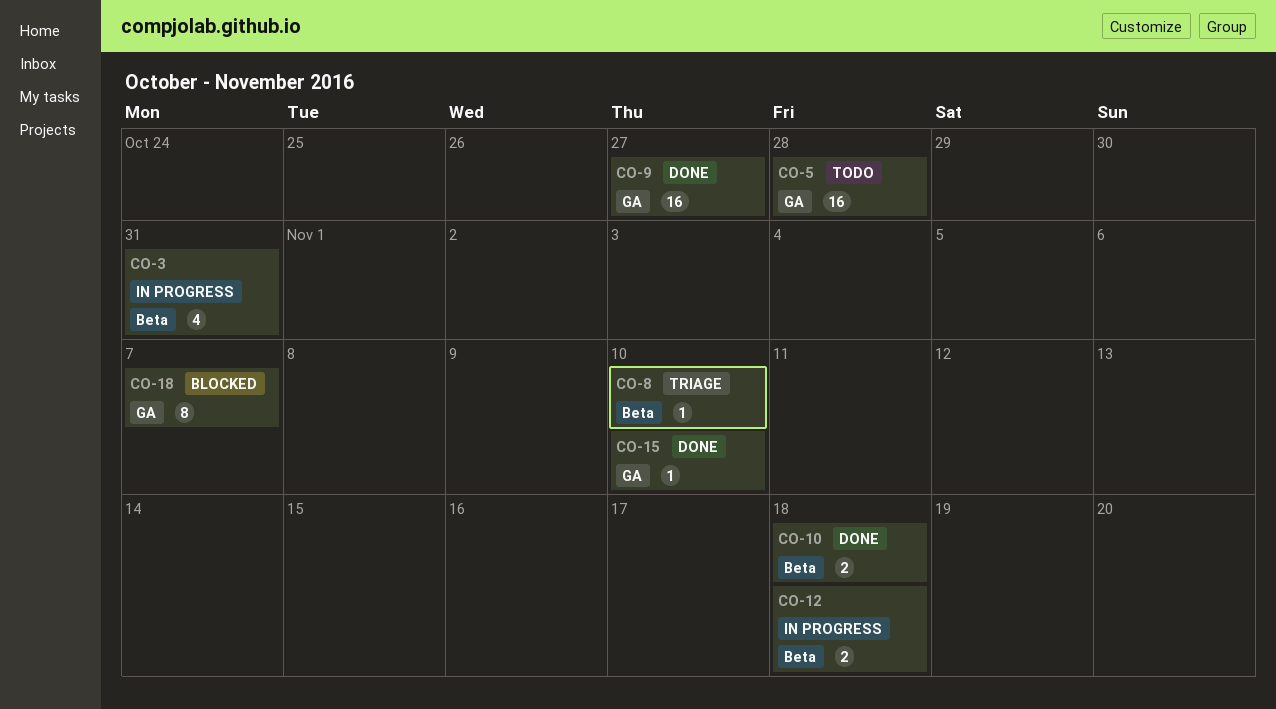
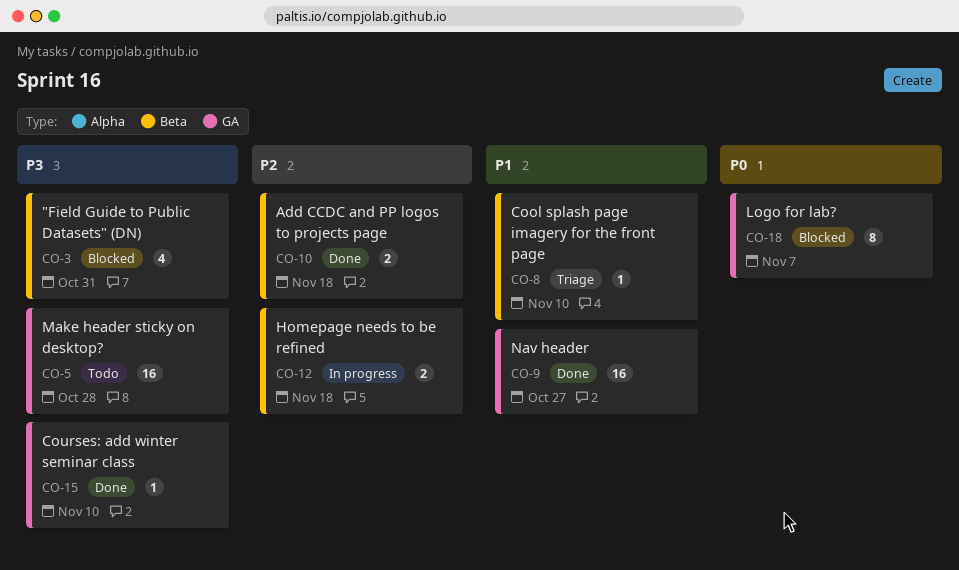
CO-3, status: In progress -> Blocked

